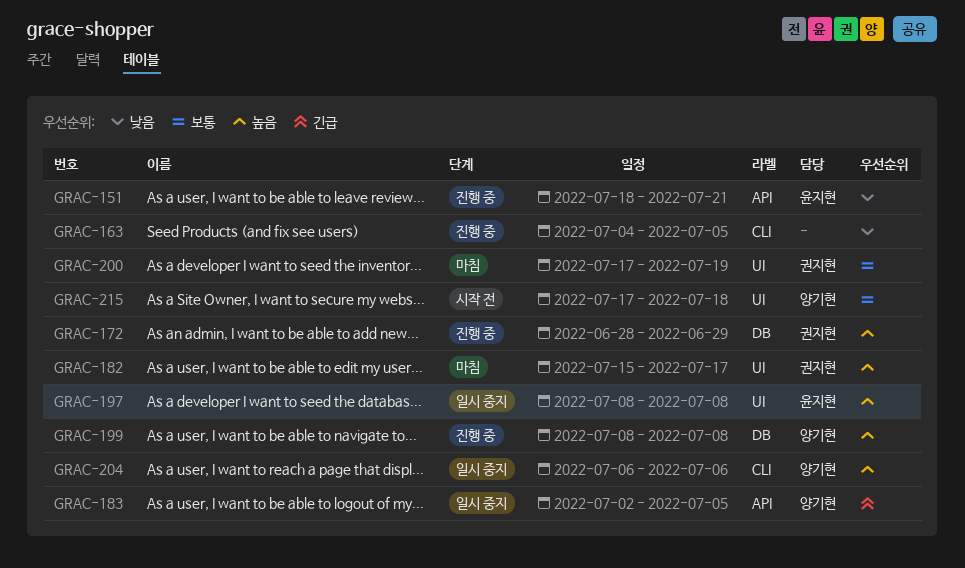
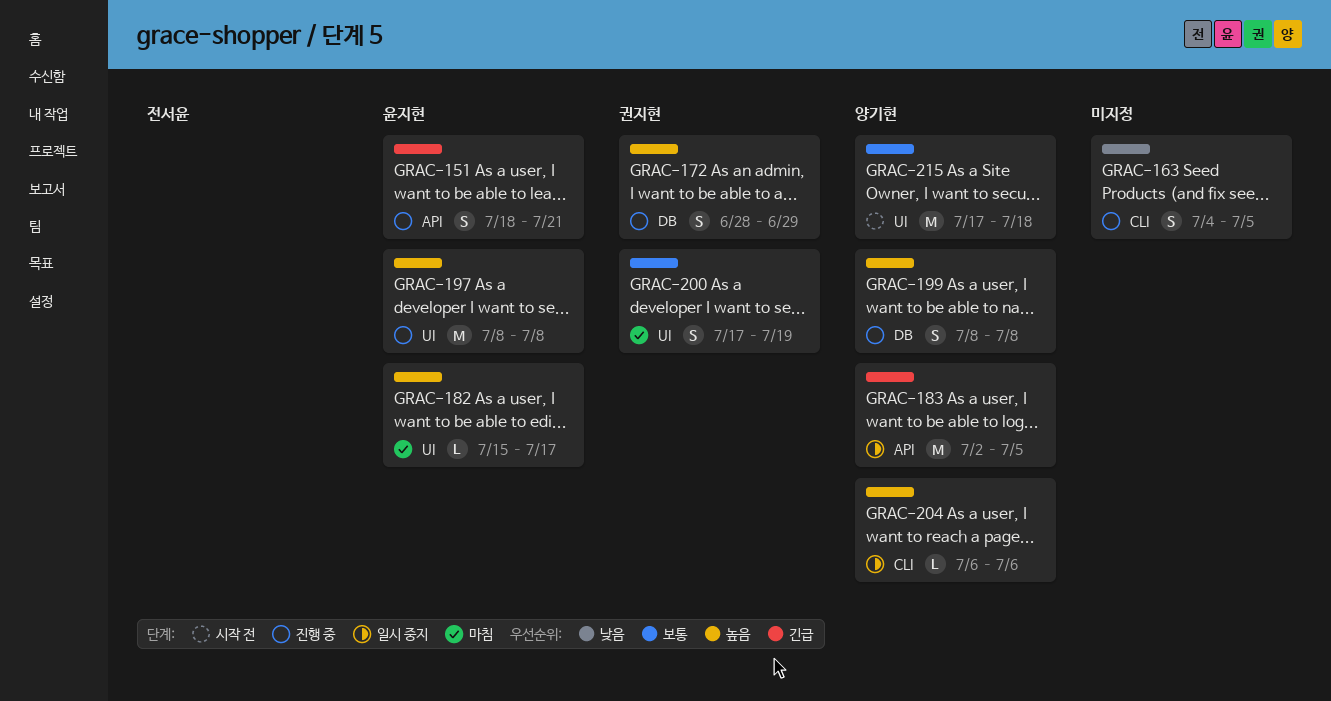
GRAC-151, priority: 낮음 -> 긴급
GRAC-182, owner: 권지현 -> 윤지현
GRAC-197, status: 일시 중지 -> 진행 중

